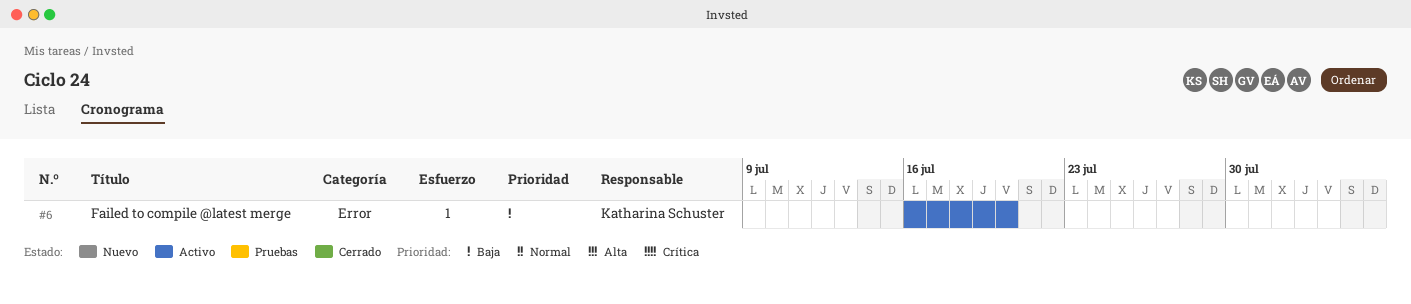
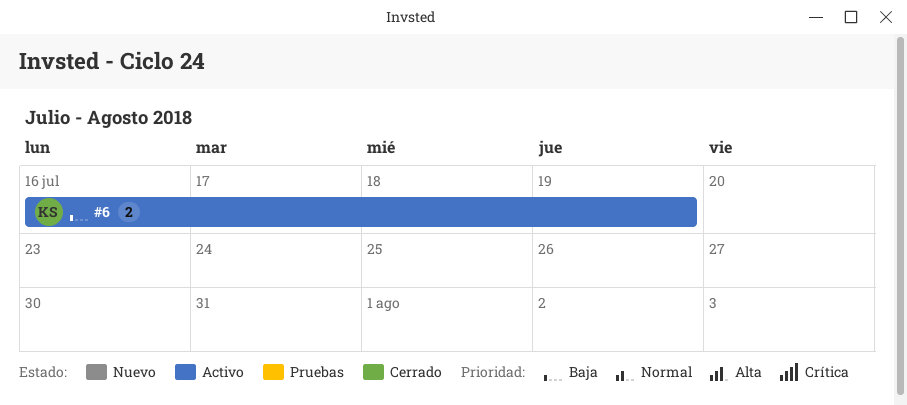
#6, estimate: 1 -> 2
#6, due: Jul 20 -> Jul 19

